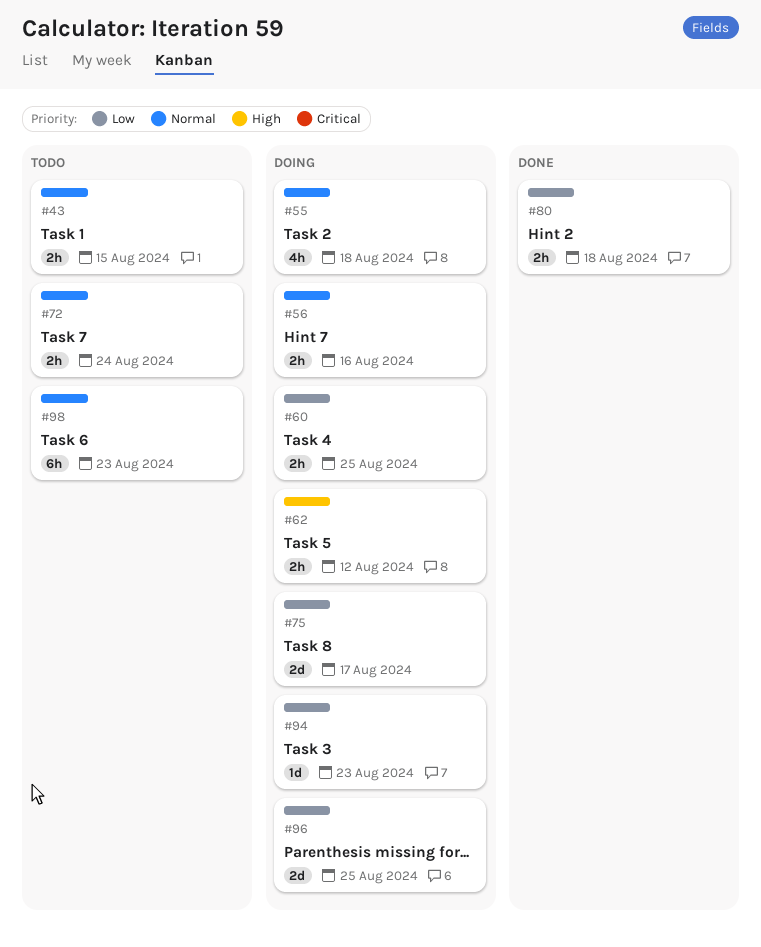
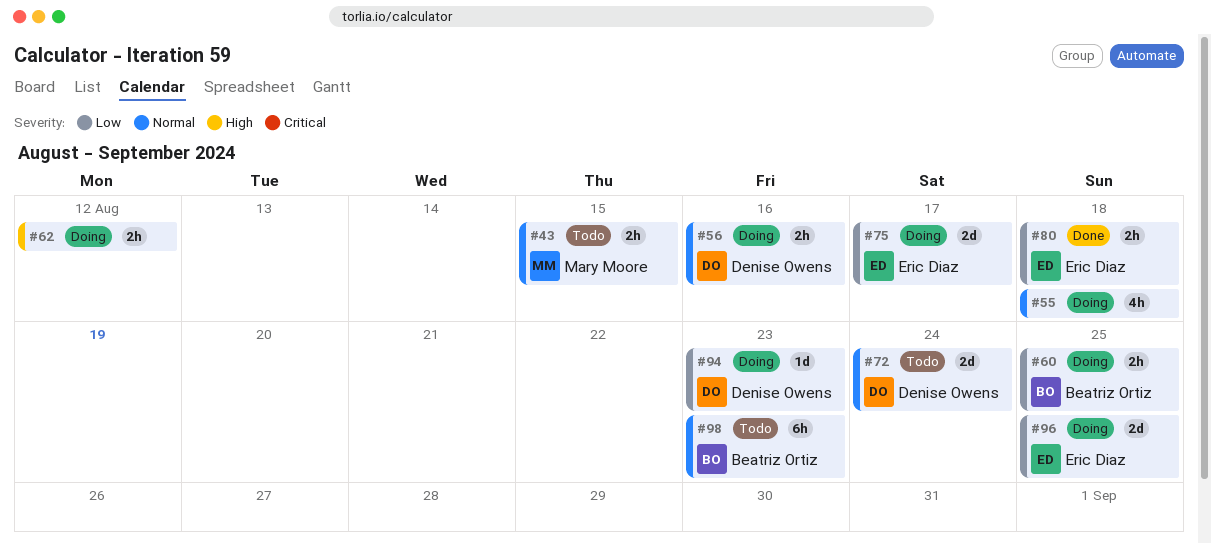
#72, estimate: 2h -> 2d

